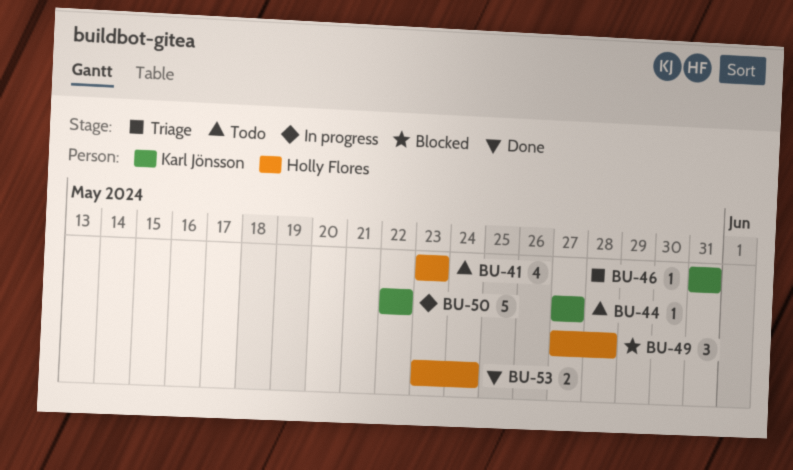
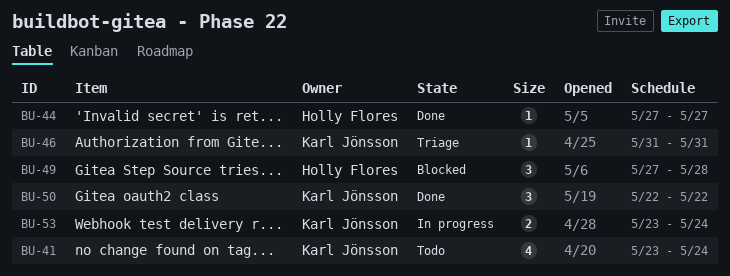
BU-41, owner: Holly Flores -> Karl Jönsson
BU-41, due: May 23 -> May 24
BU-44, status: Todo -> Done
BU-44, owner: Karl Jönsson -> Holly Flores
BU-50, status: In progress -> Done
BU-50, estimate: 5 -> 3
BU-53, status: Done -> In progress
BU-53, owner: Holly Flores -> Karl Jönsson

